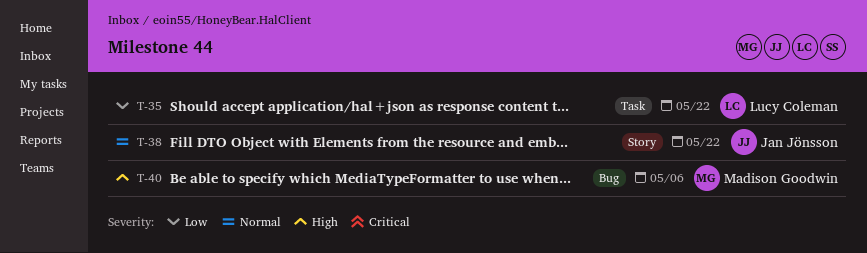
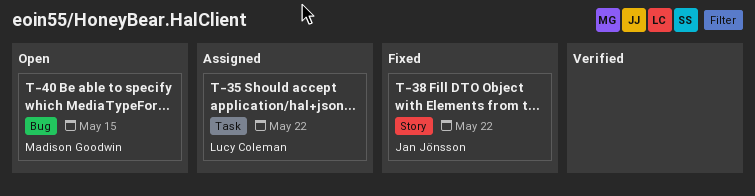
T-40, due: May 6 -> May 15

